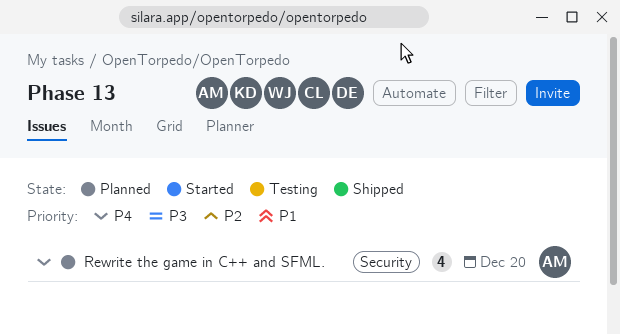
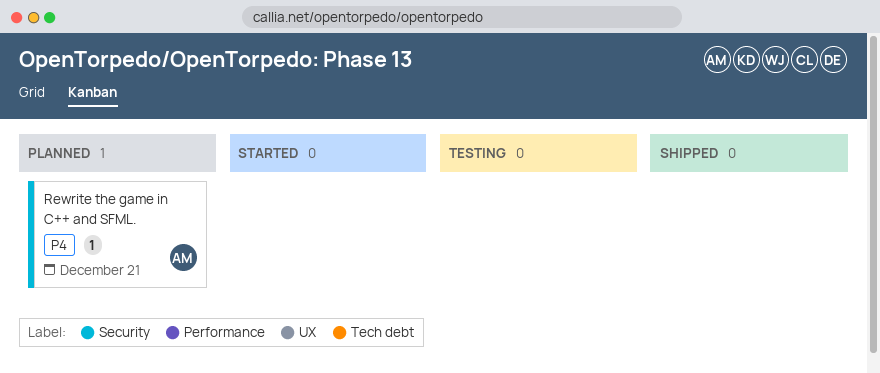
Rewrite the game in C++ and SFML., estimate: 4 -> 1
Rewrite the game in C++ and SFML., due: Dec 20 -> Dec 21

